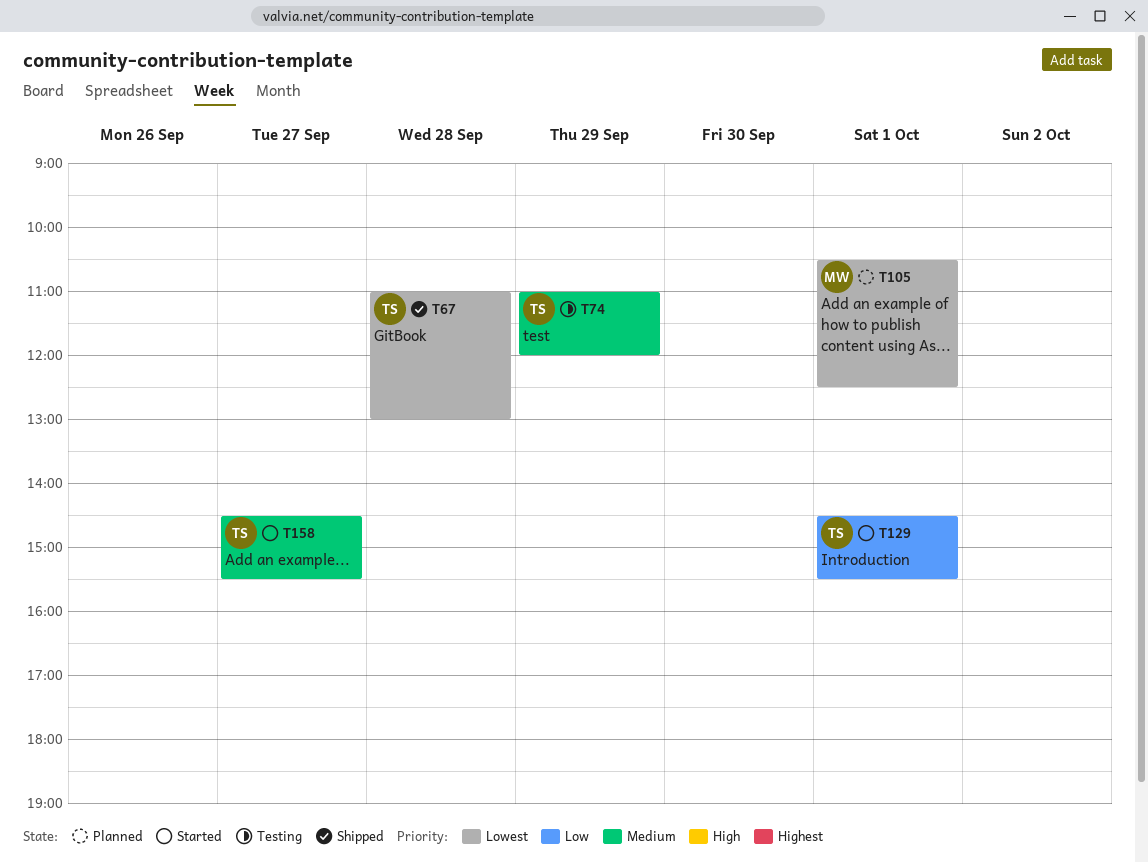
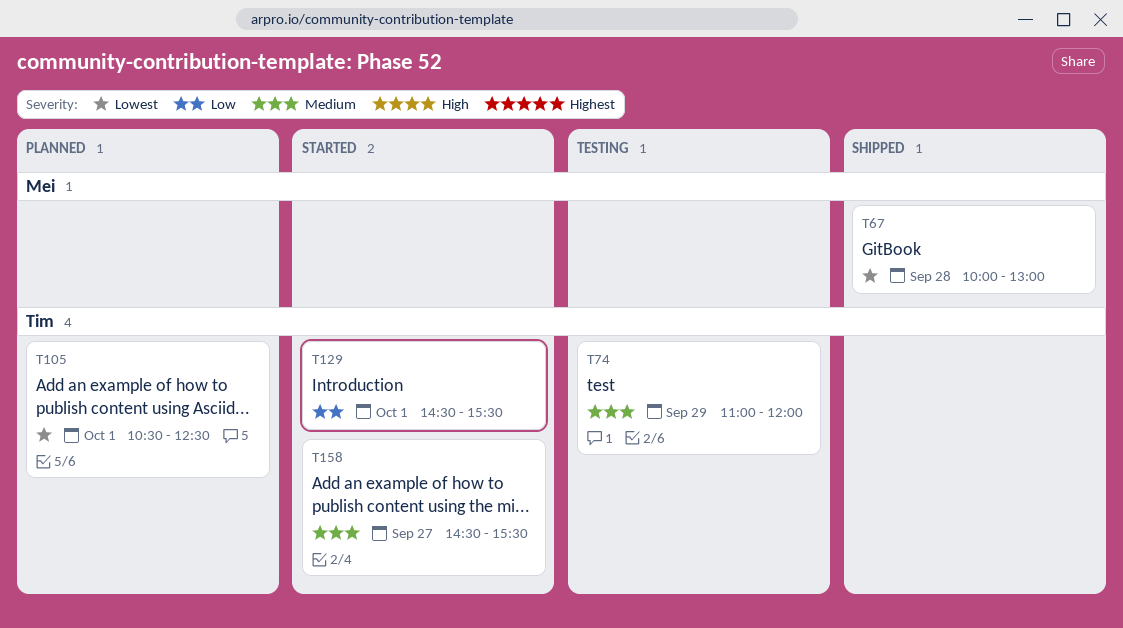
T67, owner: Tim -> Mei
T67, begins: 11:00 -> 10:00
T105, owner: Mei -> Tim

